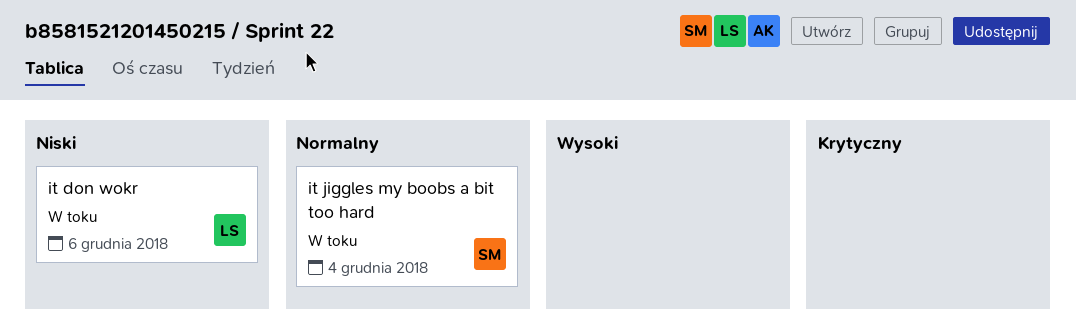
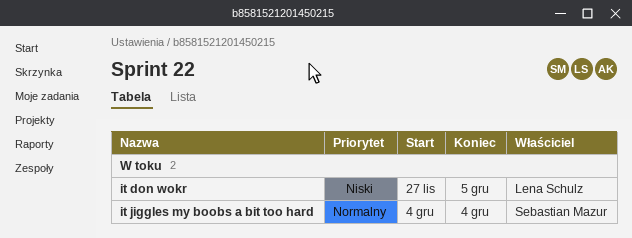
it don wokr, due: Dec 6 -> Dec 5

